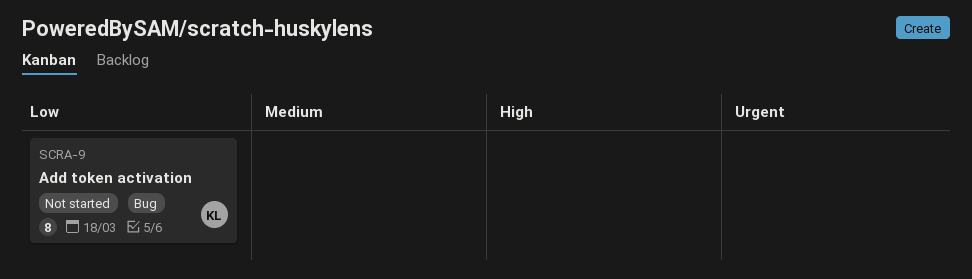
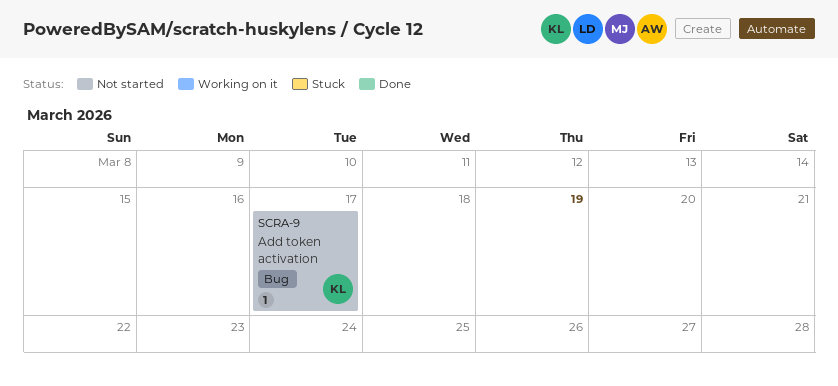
SCRA-9, estimate: 8 -> 1
SCRA-9, due: Mar 18 -> Mar 17

